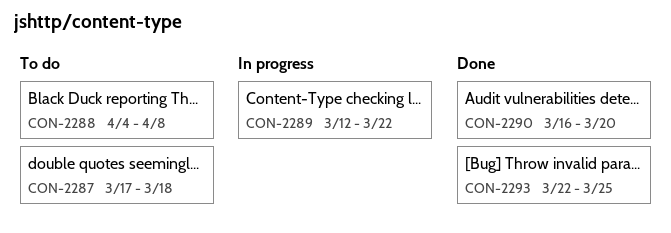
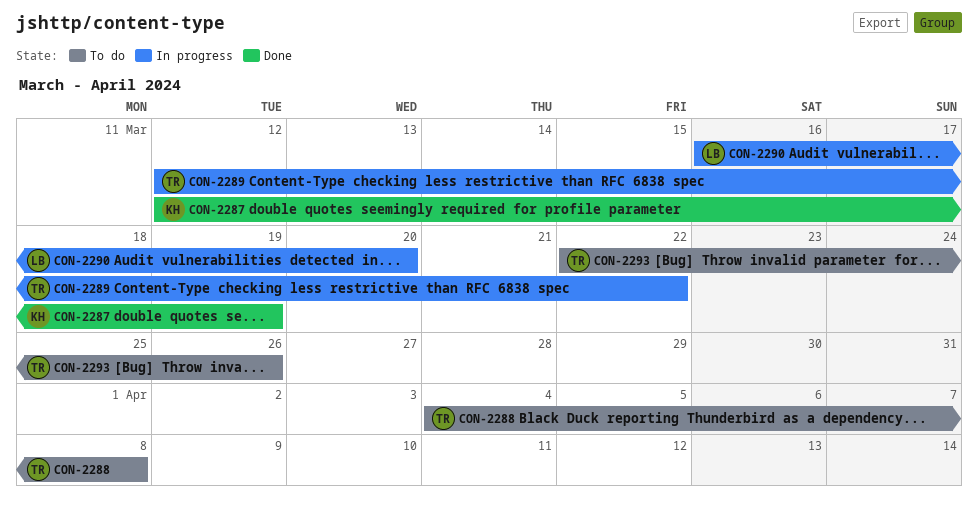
CON-2287, status: To do -> Done
CON-2287, start: Mar 17 -> Mar 12
CON-2287, due: Mar 18 -> Mar 19
CON-2290, status: Done -> In progress
CON-2293, status: Done -> To do
CON-2293, due: Mar 25 -> Mar 26

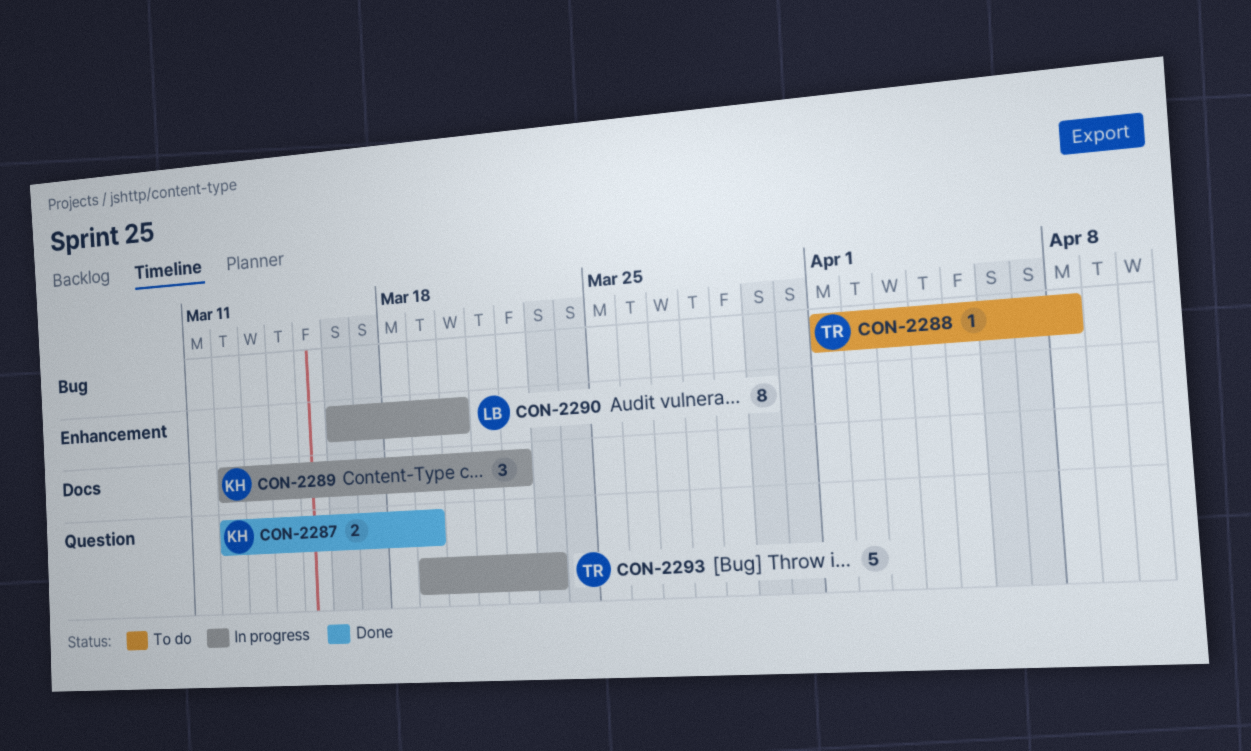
CON-2288, start: Apr 4 -> Apr 1
CON-2289, owner: TR -> KH
CON-2293, status: To do -> In progress
CON-2293, start: Mar 22 -> Mar 19
CON-2293, due: Mar 26 -> Mar 23

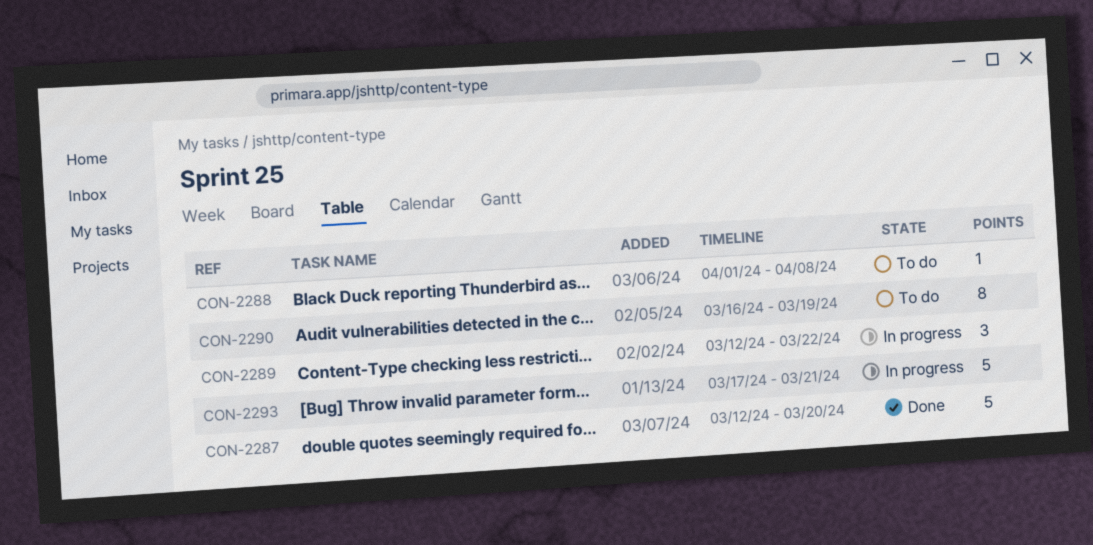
CON-2287, estimate: 2 -> 5
CON-2287, due: Mar 19 -> Mar 20
CON-2290, status: In progress -> To do
CON-2290, due: Mar 20 -> Mar 19
CON-2293, start: Mar 19 -> Mar 17
CON-2293, due: Mar 23 -> Mar 21

